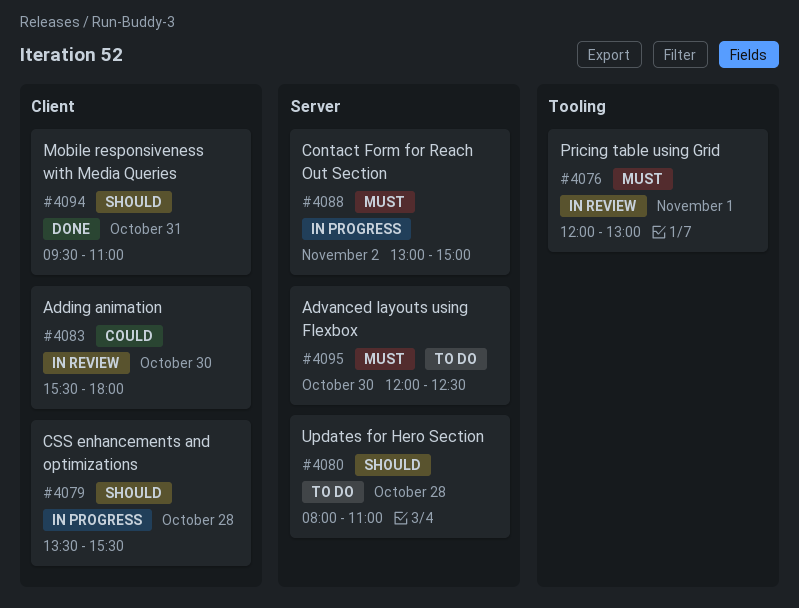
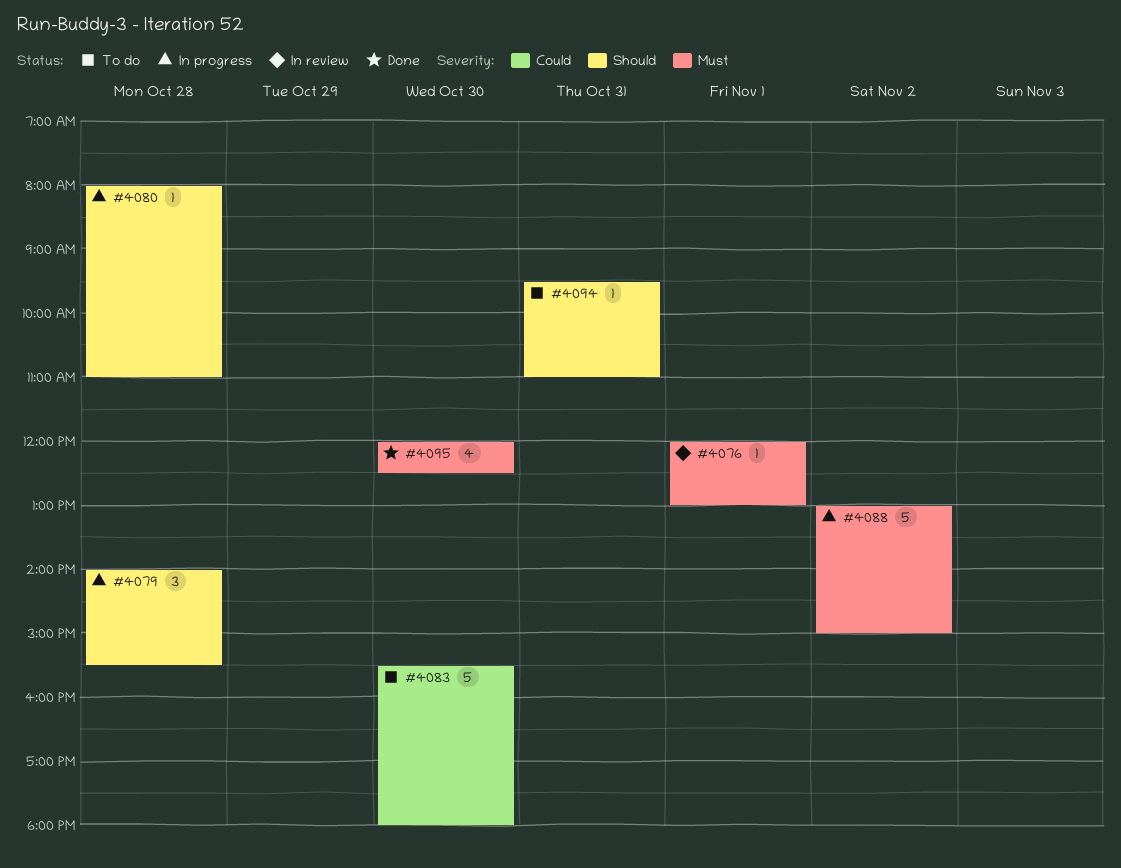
#4079, begins: 13:30 -> 14:00
#4080, status: To do -> In progress
#4083, status: In review -> To do
#4094, status: Done -> To do
#4095, status: To do -> Done

